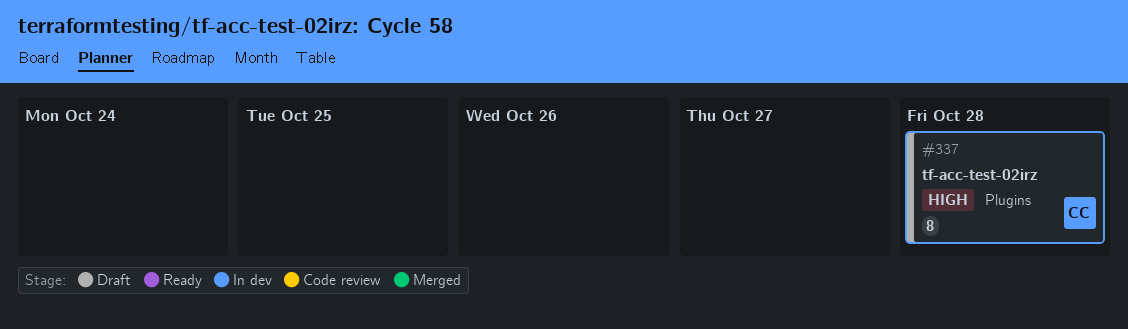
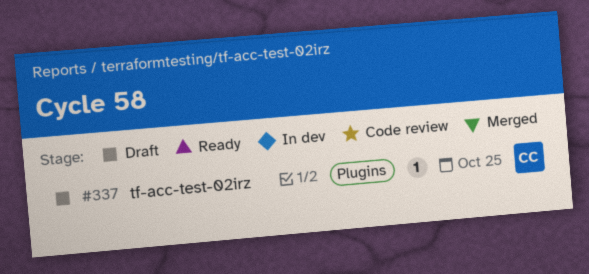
#337, estimate: 8 -> 1
#337, due: Oct 28 -> Oct 25

